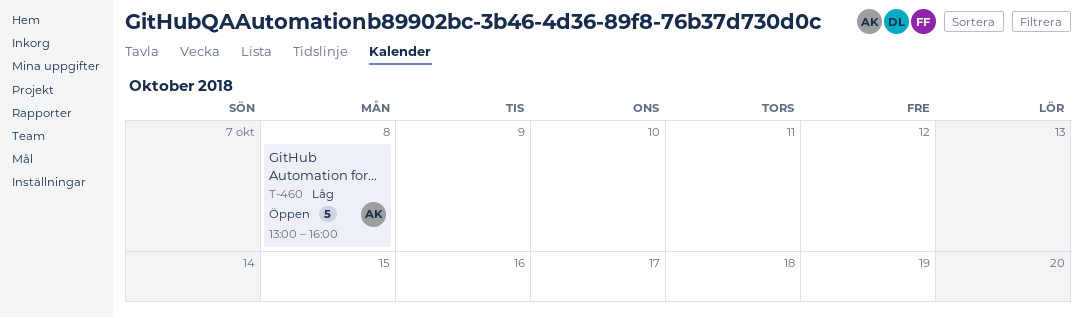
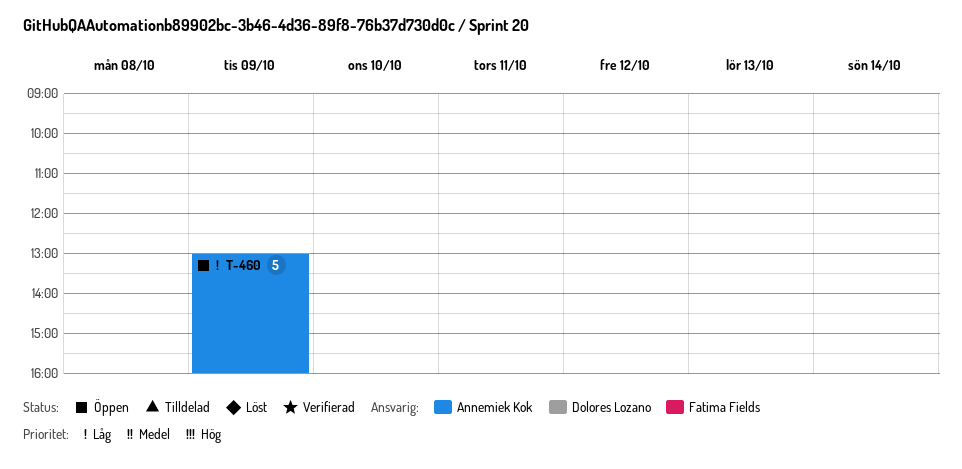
T-460, day: Oct 8 -> Oct 9

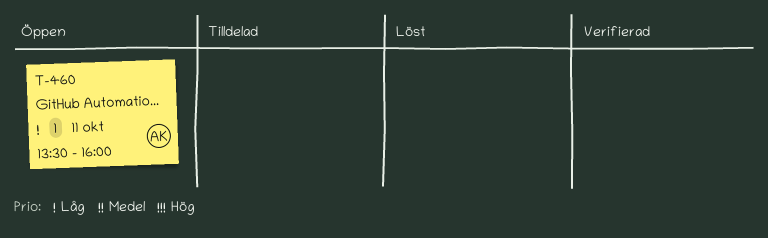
T-460, estimate: 5 -> 1
T-460, day: Oct 9 -> Oct 11
T-460, begins: 13:00 -> 13:30

